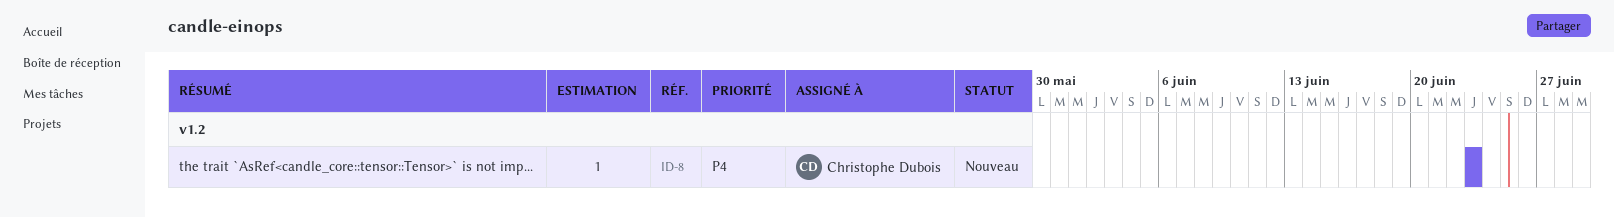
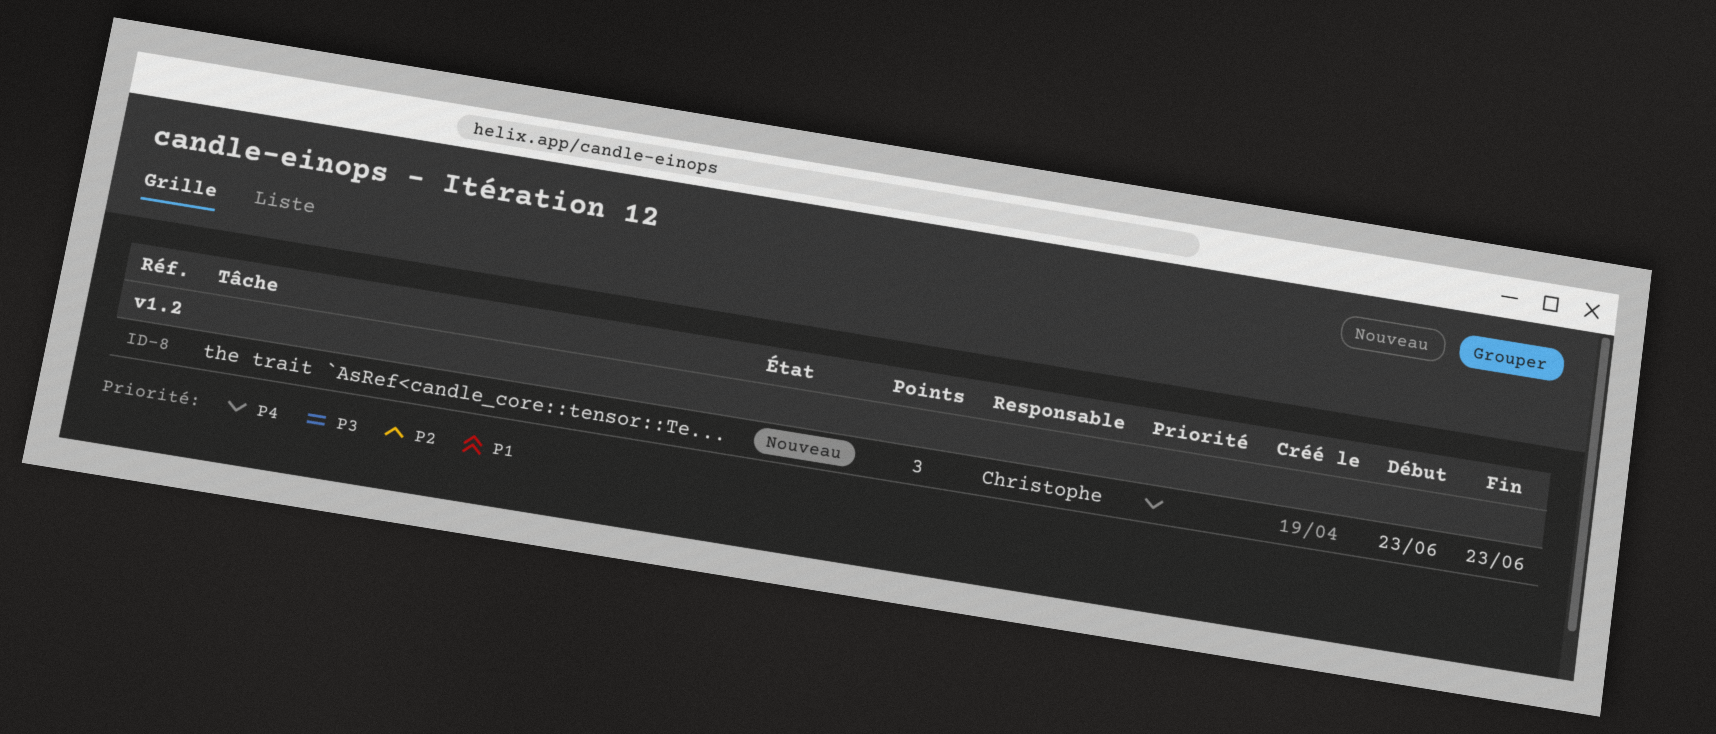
ID-8, estimate: 1 -> 3

